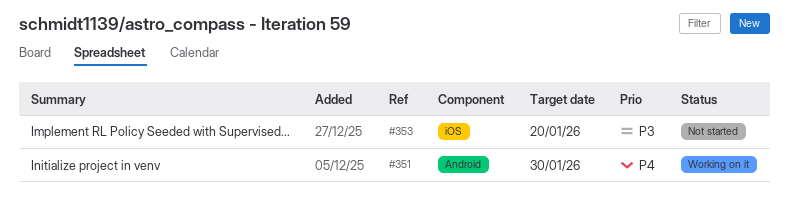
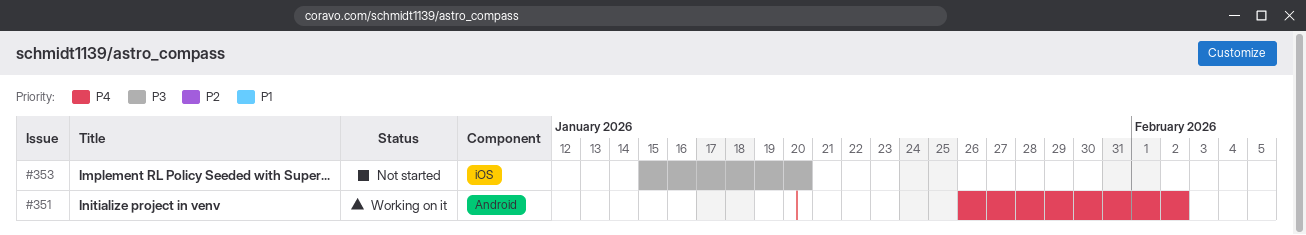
#351, due: Jan 30 -> Feb 2

